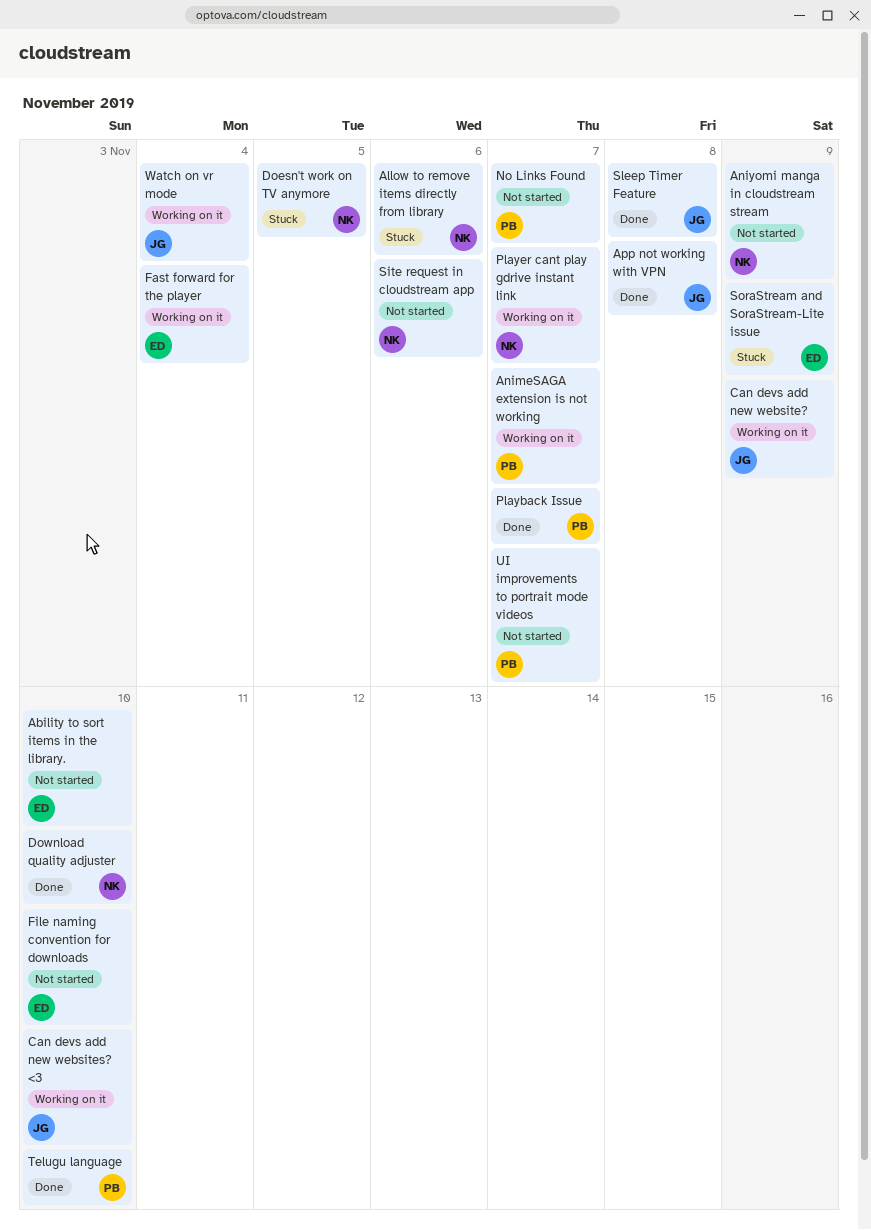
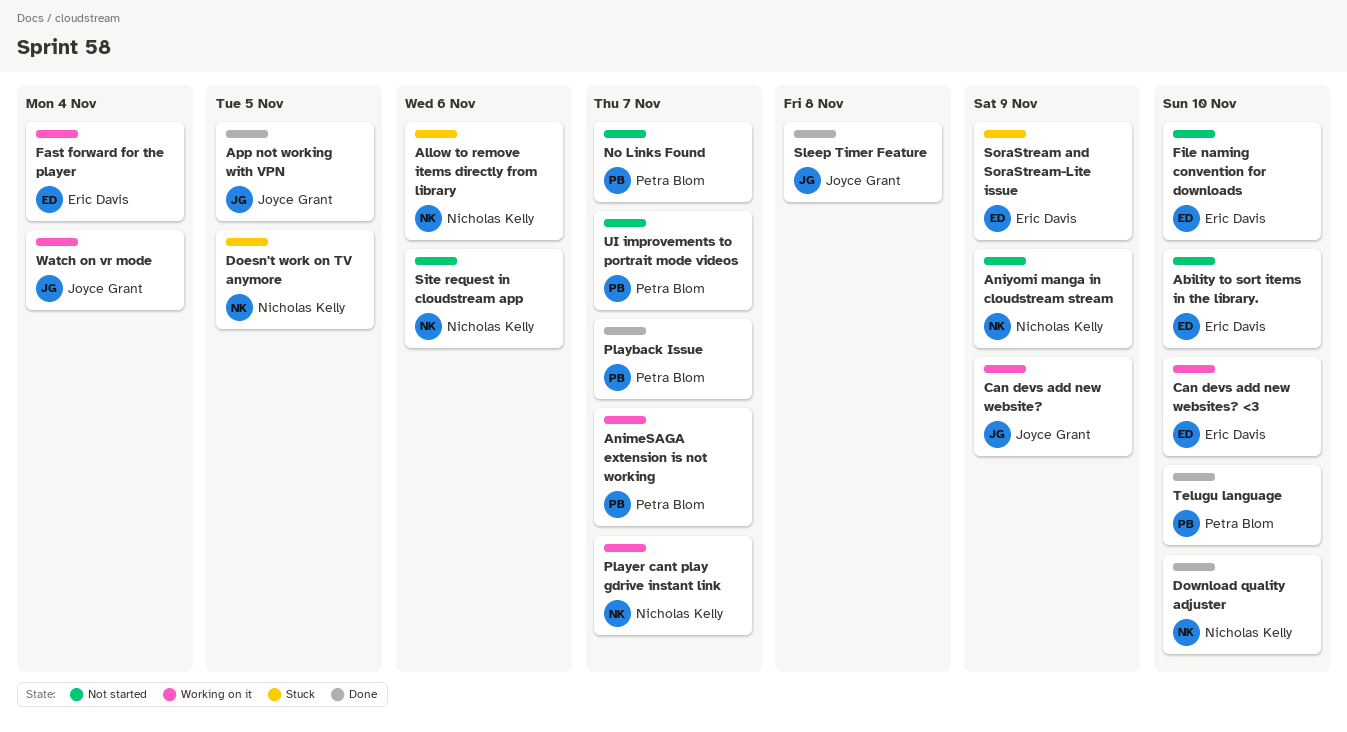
App not working with VPN, due: Nov 8 -> Nov 5
Can devs add new websites? <3, owner: Joyce Grant -> Eric Davis

